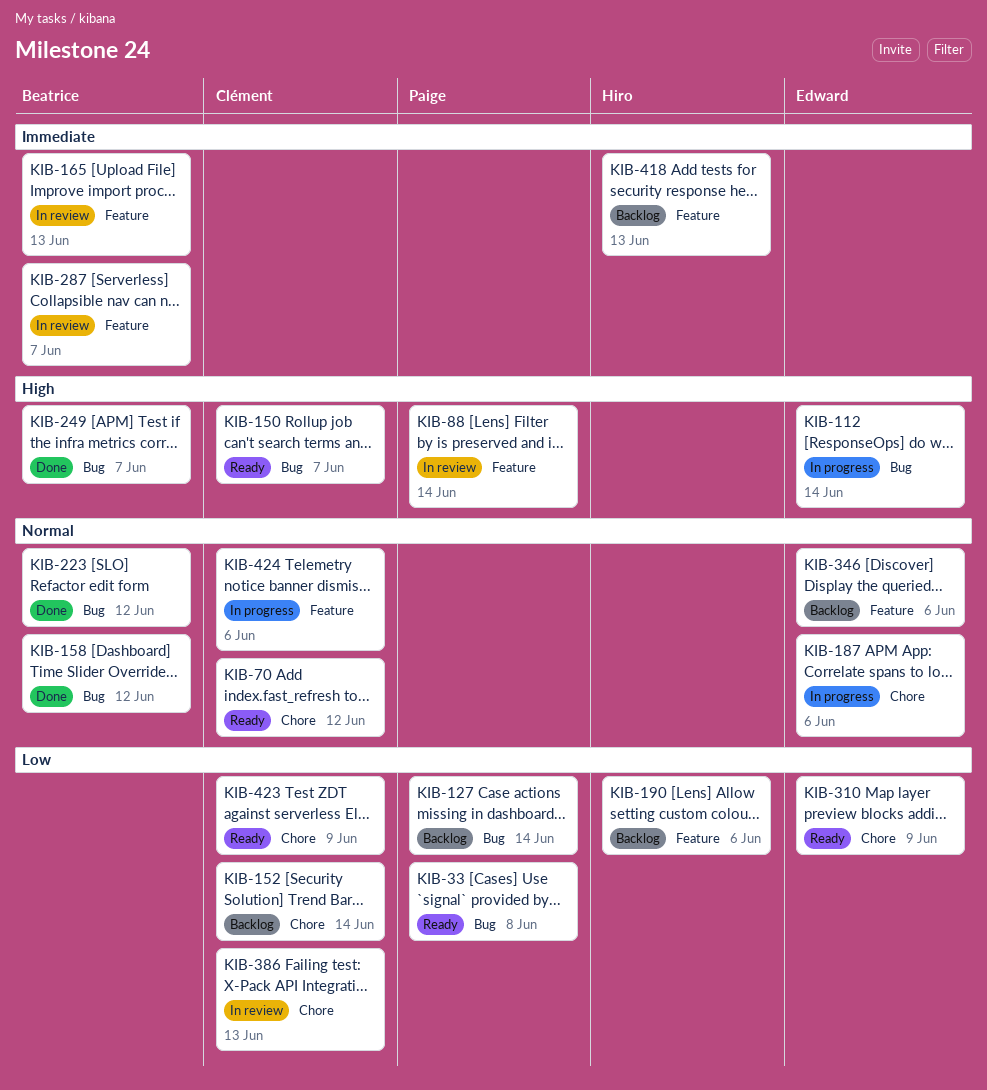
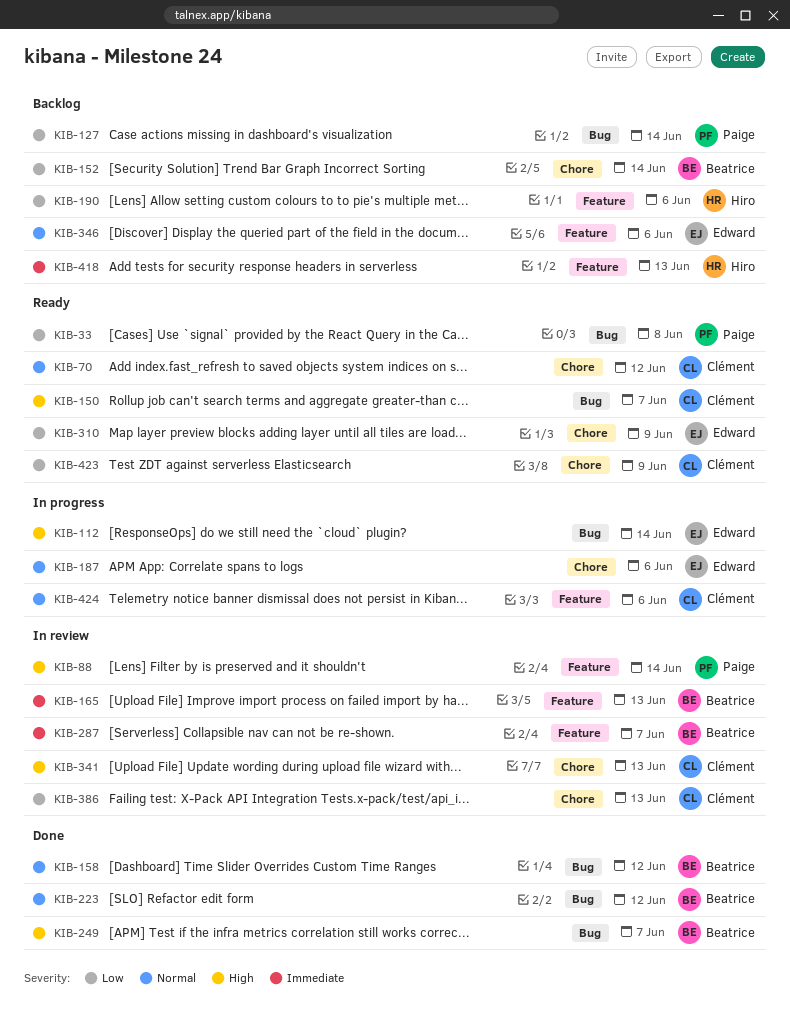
KIB-152, owner: Clément -> Beatrice
KIB-341: none -> present

